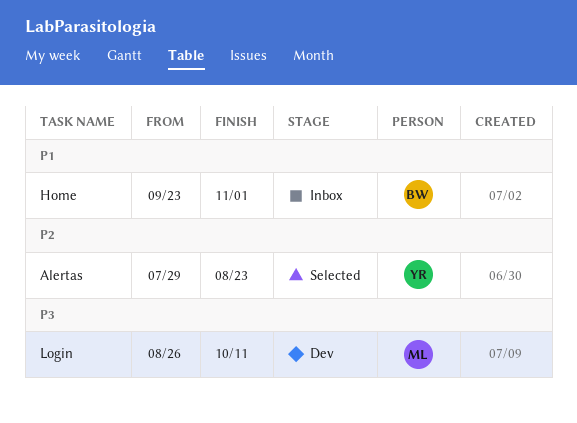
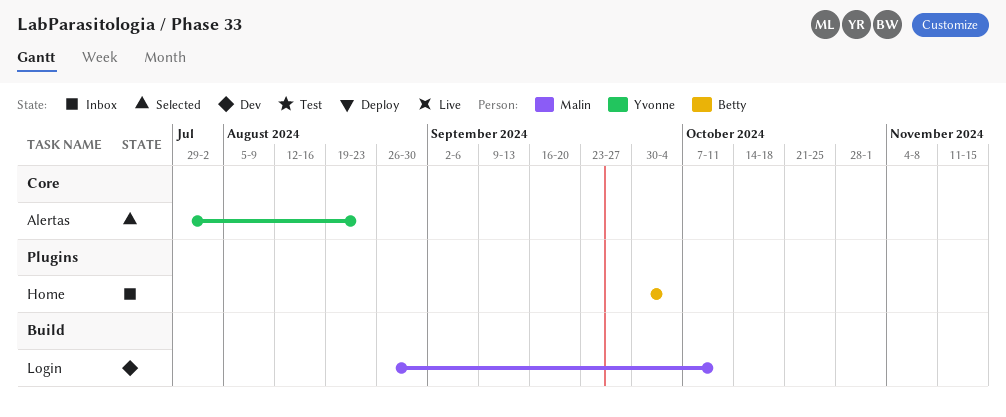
Home, start: Sep 23 -> Sep 30
Home, due: Nov 1 -> Oct 4

